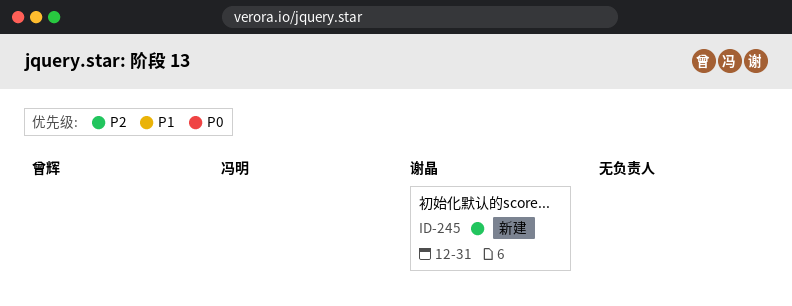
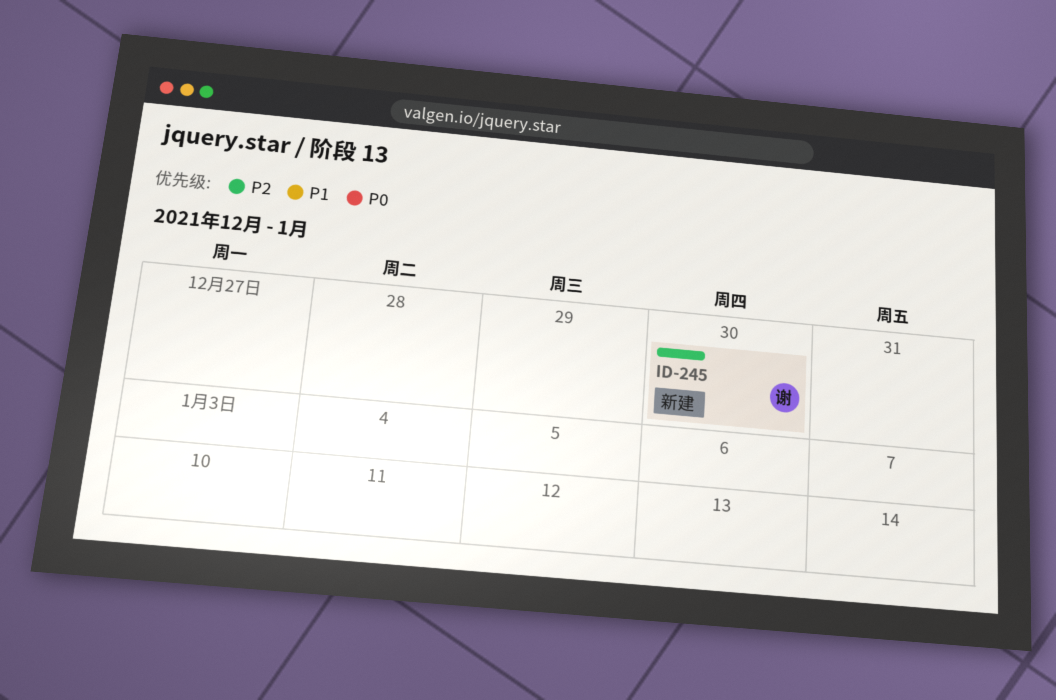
ID-245, due: Dec 31 -> Dec 30

